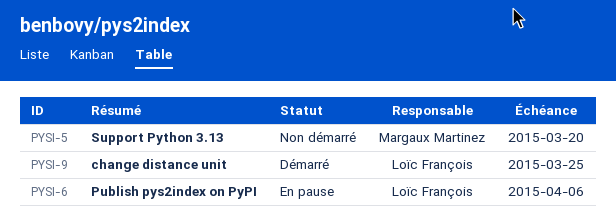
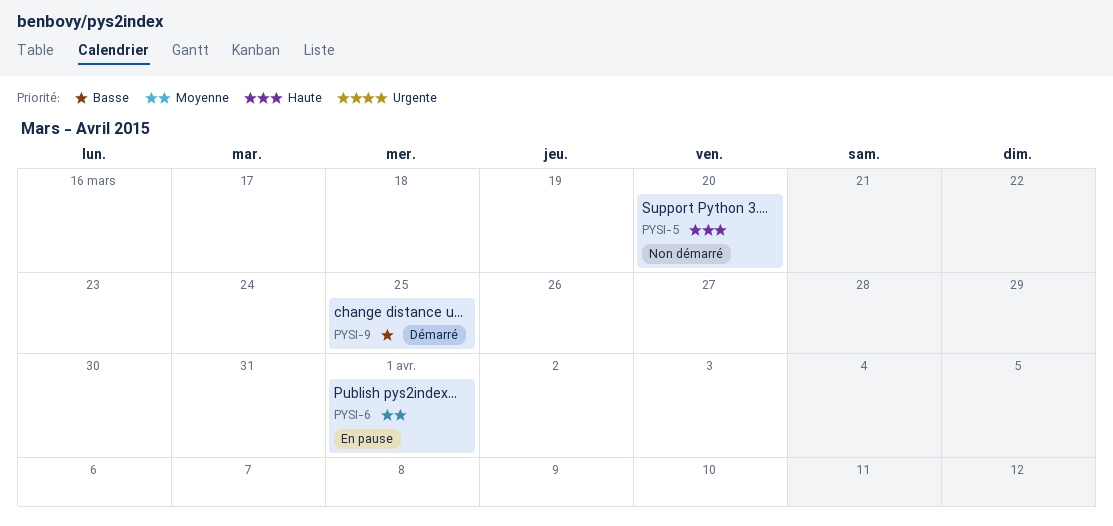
PYSI-6, due: Apr 6 -> Apr 1

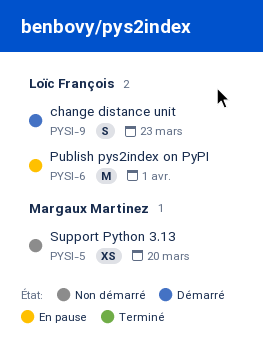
PYSI-9, due: Mar 25 -> Mar 23

